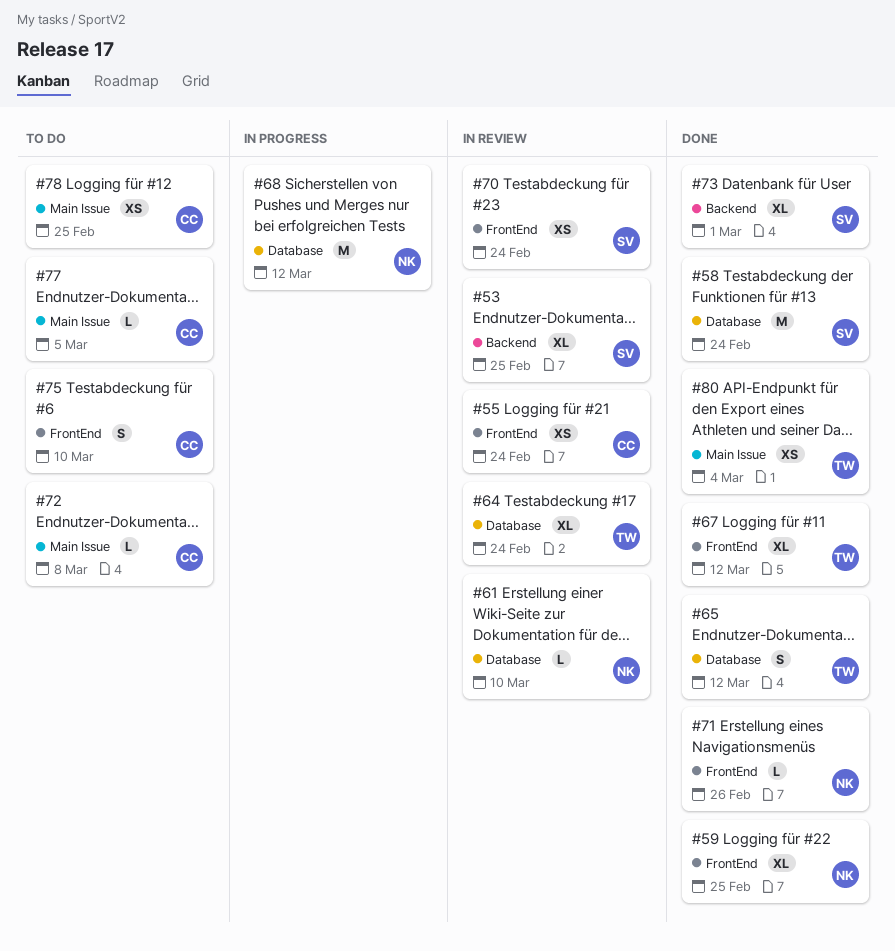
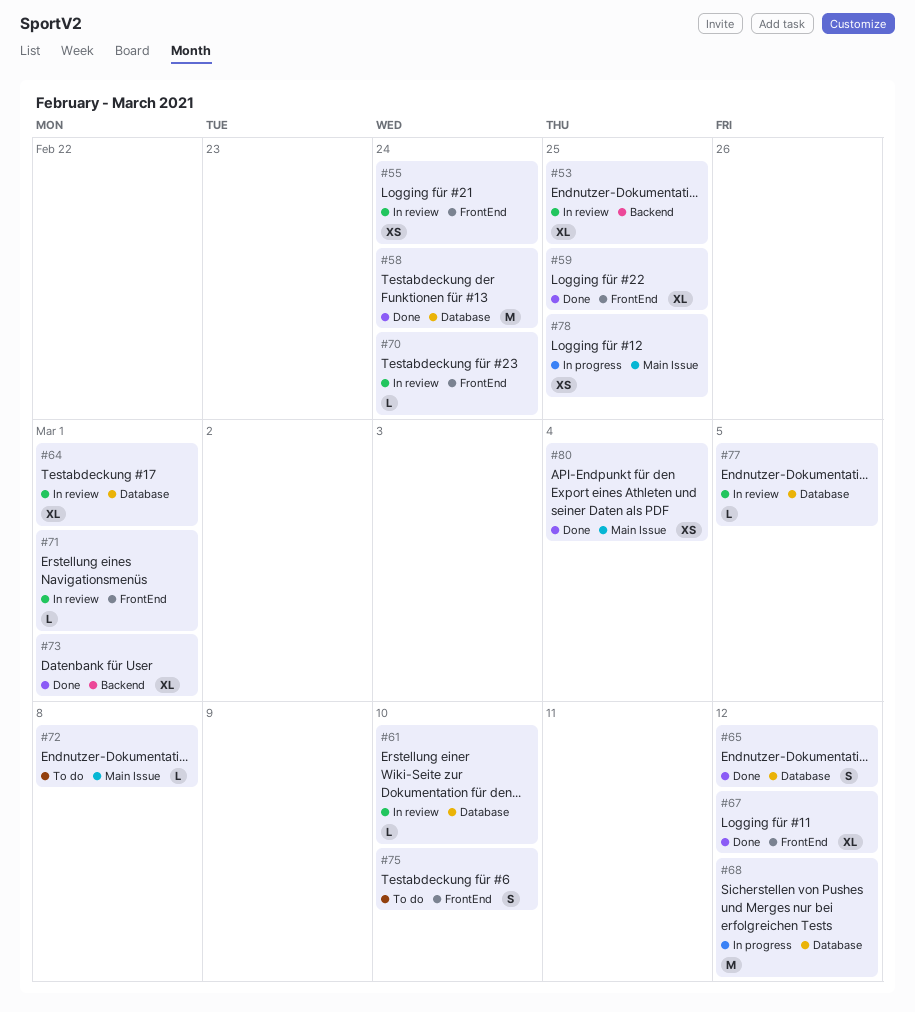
#64, due: Feb 24 -> Mar 1
#70, estimate: XS -> L
#71, status: Done -> In review
#71, due: Feb 26 -> Mar 1
#77, status: To do -> In review
#77, label: Main Issue -> Database
#78, status: To do -> In progress

